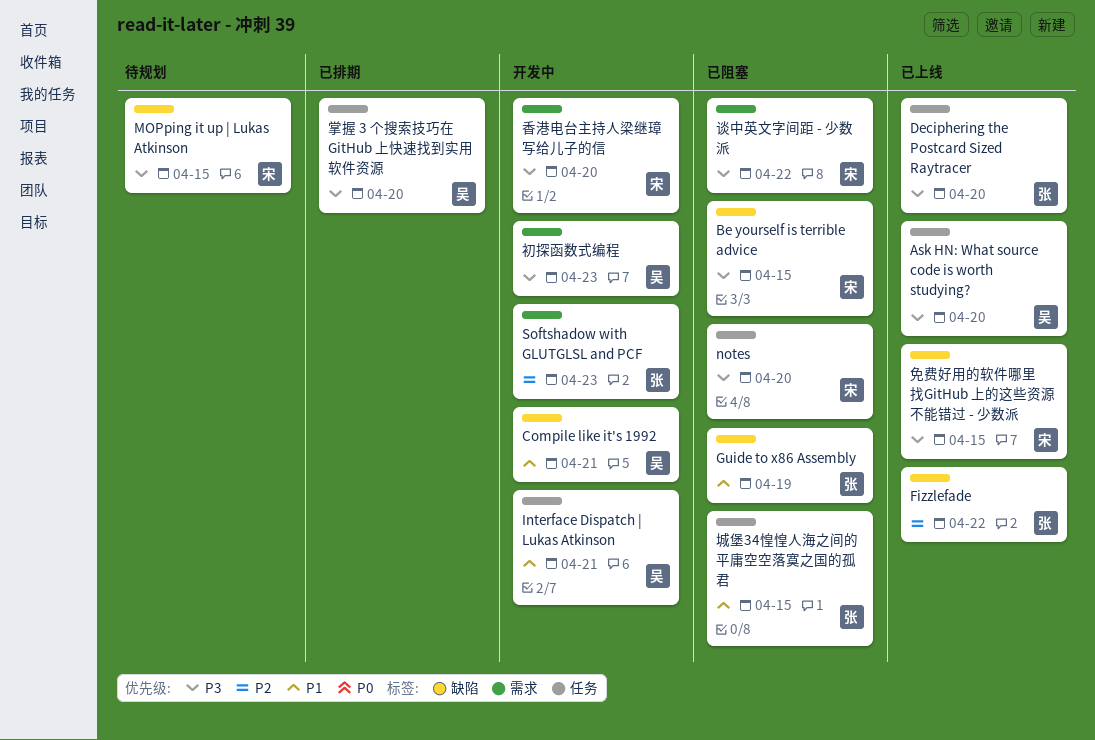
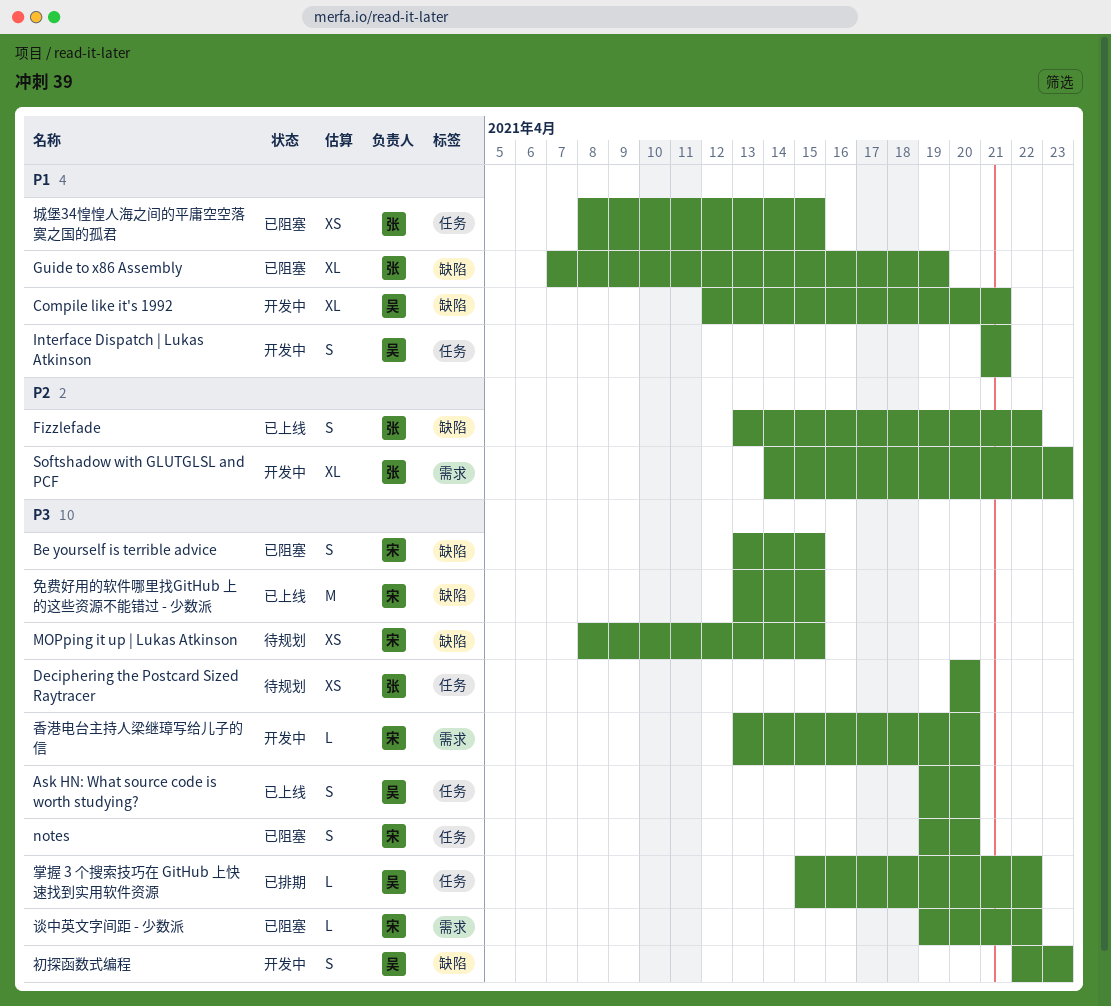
Deciphering the Postcard Sized Raytracer, status: 已上线 -> 待规划
初探函数式编程, label: 需求 -> 缺陷
掌握 3 个搜索技巧在 GitHub 上快速找到实用软件资源, due: Apr 20 -> Apr 22

